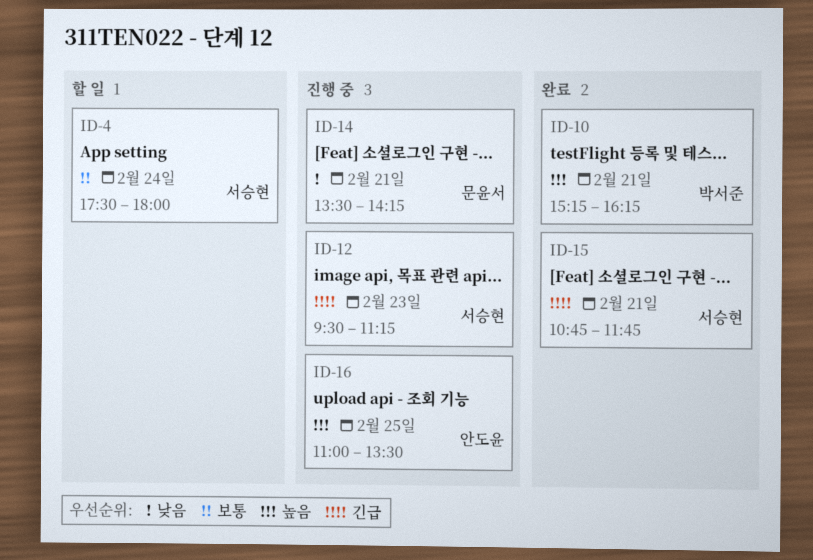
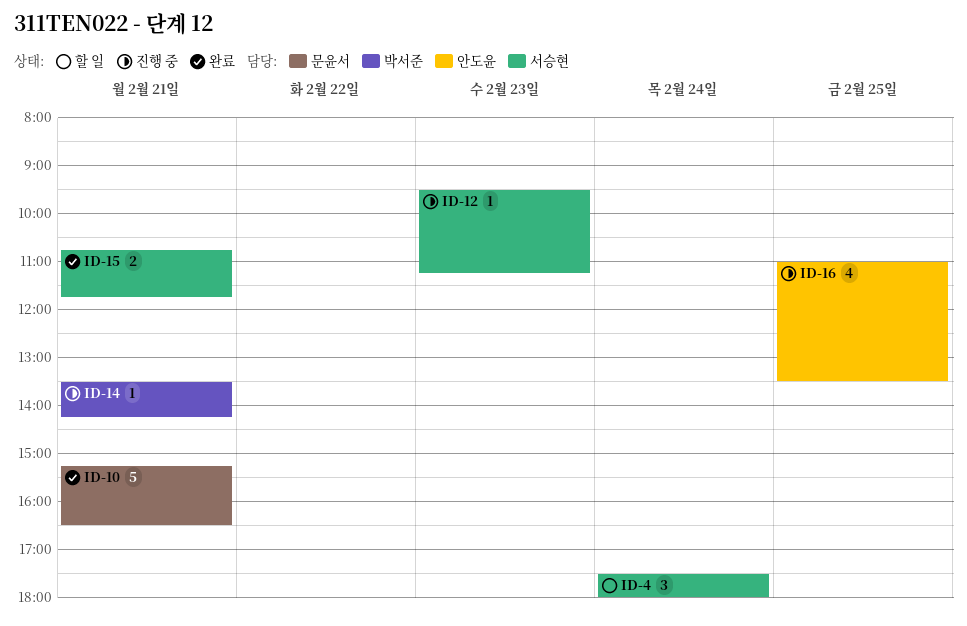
ID-10, owner: 박서준 -> 문윤서
ID-10, ends: 16:15 -> 16:30
ID-14, owner: 문윤서 -> 박서준

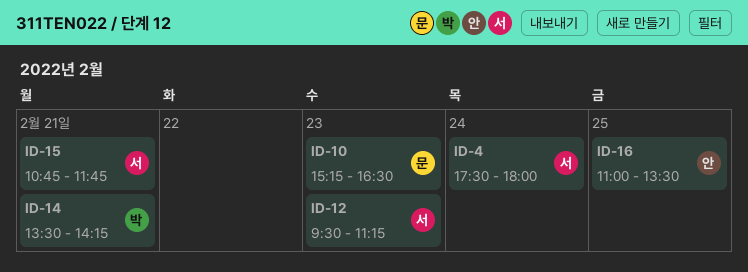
ID-10, day: Feb 21 -> Feb 23

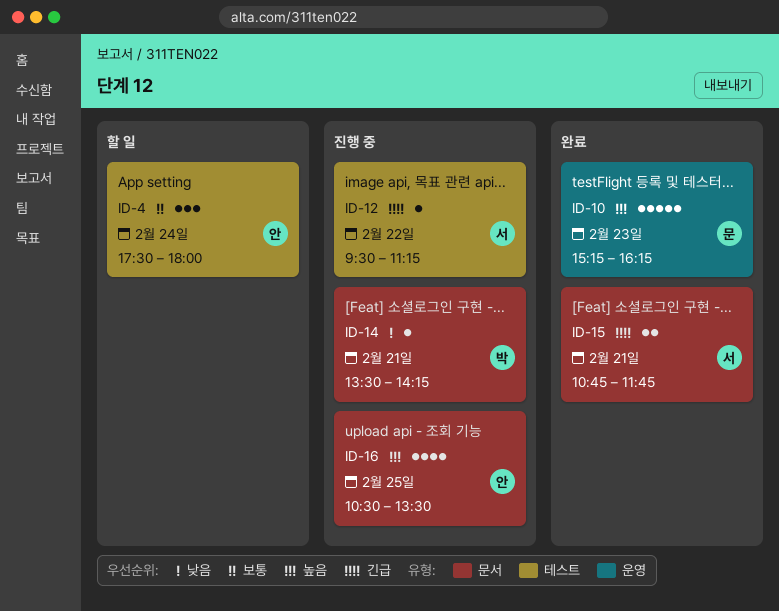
ID-4, owner: 서 -> 안
ID-10, ends: 16:30 -> 16:15
ID-12, day: Feb 23 -> Feb 22
ID-16, begins: 11:00 -> 10:30

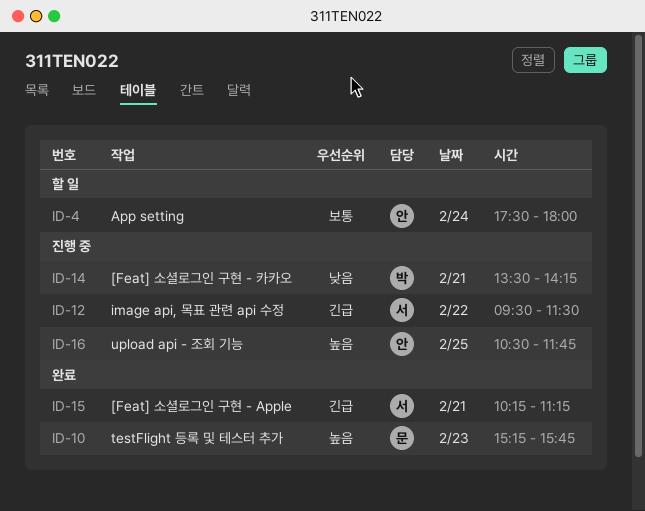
ID-10, ends: 16:15 -> 15:45
ID-12, ends: 11:15 -> 11:30
ID-15, begins: 10:45 -> 10:15
ID-15, ends: 11:45 -> 11:15
ID-16, ends: 13:30 -> 11:45

